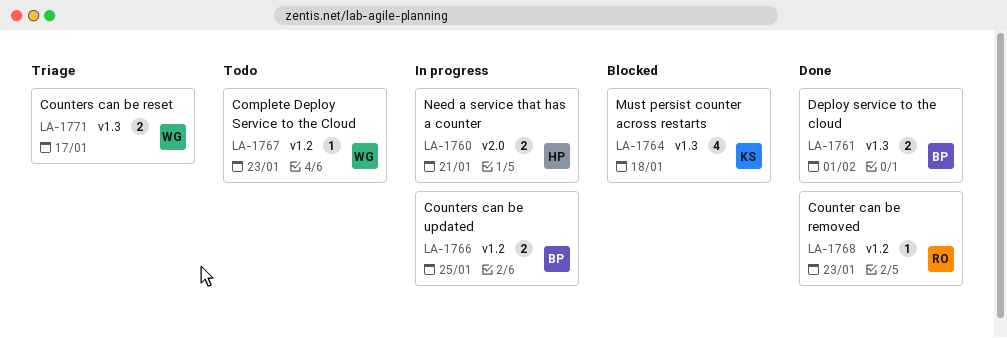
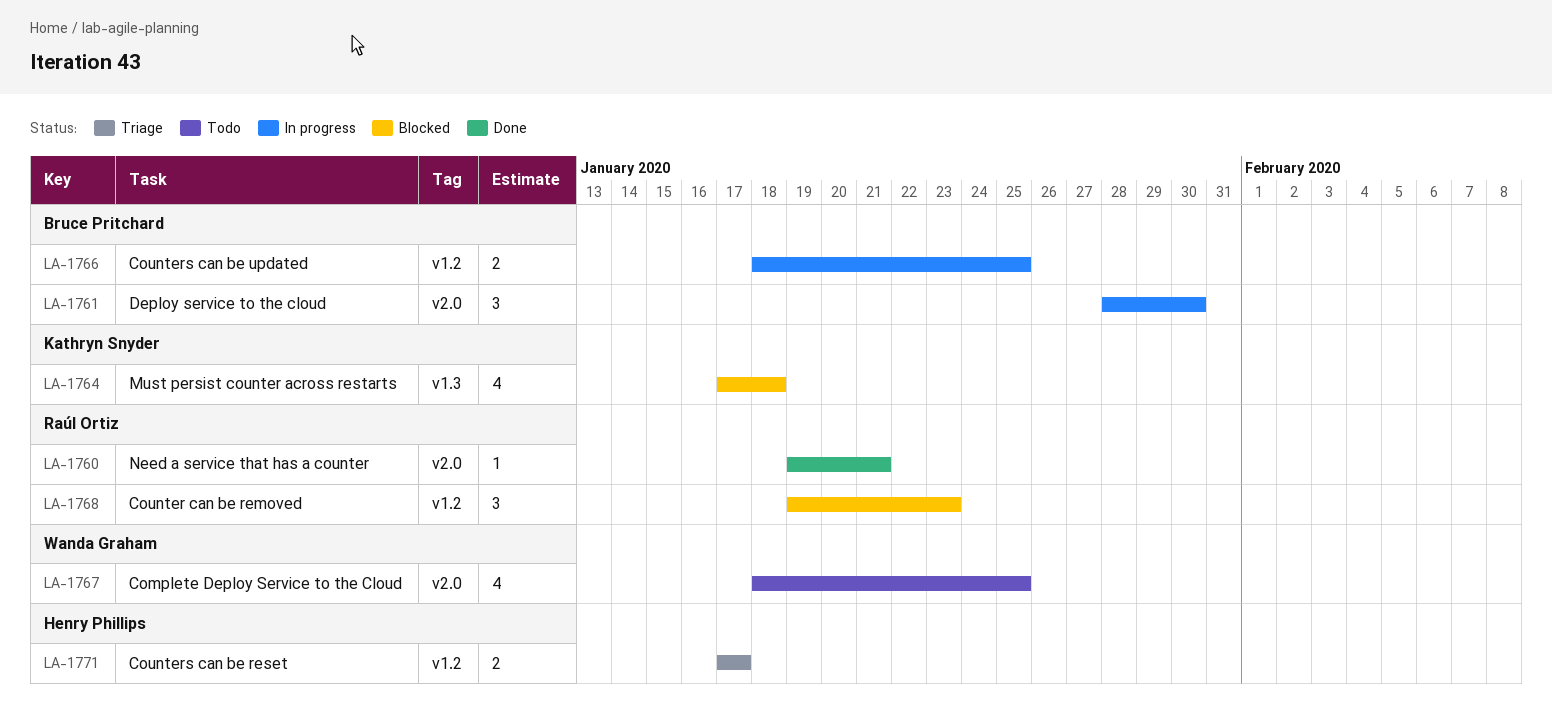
LA-1760, status: In progress -> Done
LA-1760, owner: Henry Phillips -> Raúl Ortiz
LA-1760, estimate: 2 -> 1
LA-1761, status: Done -> In progress
LA-1761, label: v1.3 -> v2.0
LA-1761, estimate: 2 -> 3
LA-1761, due: Feb 1 -> Jan 30
LA-1767, label: v1.2 -> v2.0
LA-1767, estimate: 1 -> 4
LA-1767, due: Jan 23 -> Jan 25
LA-1768, status: Done -> Blocked
LA-1768, estimate: 1 -> 3
LA-1771, owner: Wanda Graham -> Henry Phillips
LA-1771, label: v1.3 -> v1.2

